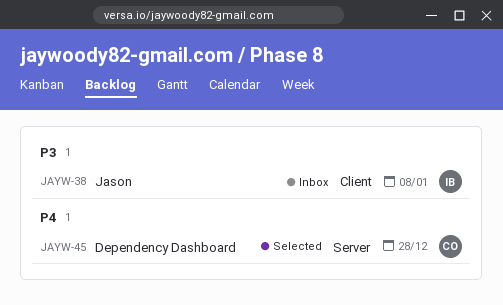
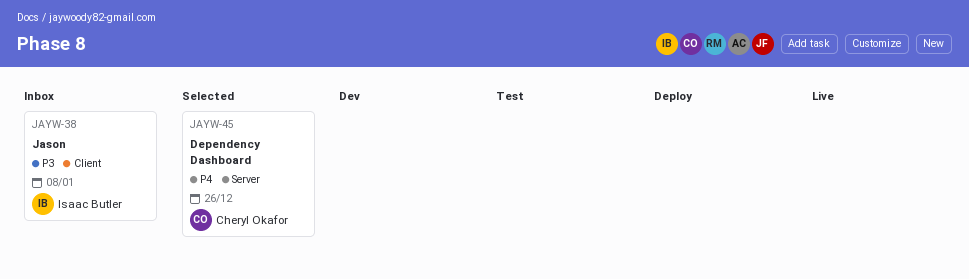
JAYW-45, due: Dec 28 -> Dec 26

